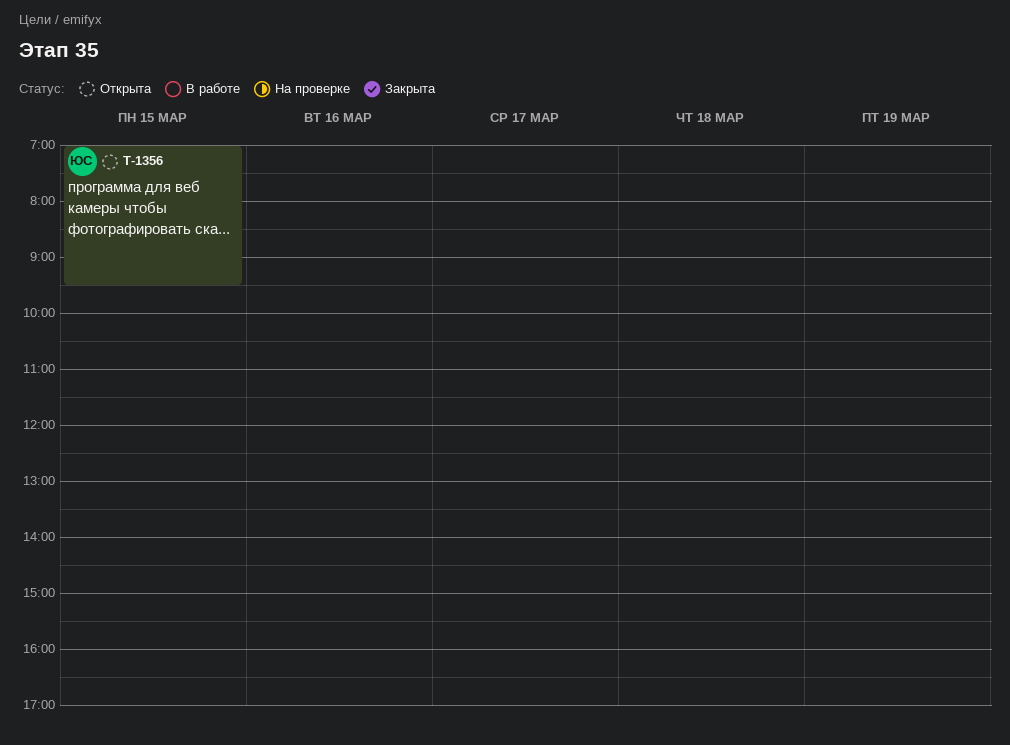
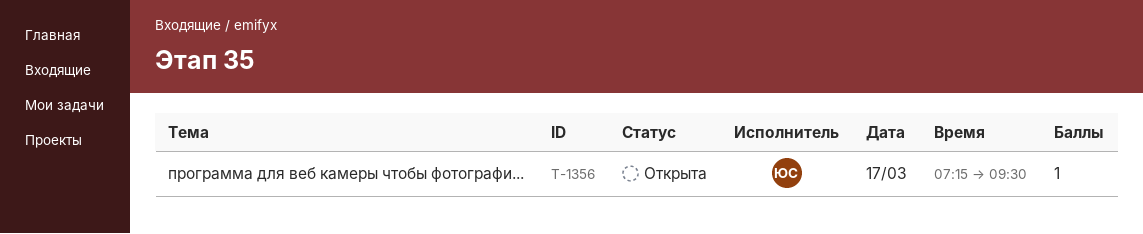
T-1356, day: Mar 15 -> Mar 17
T-1356, begins: 07:00 -> 07:15

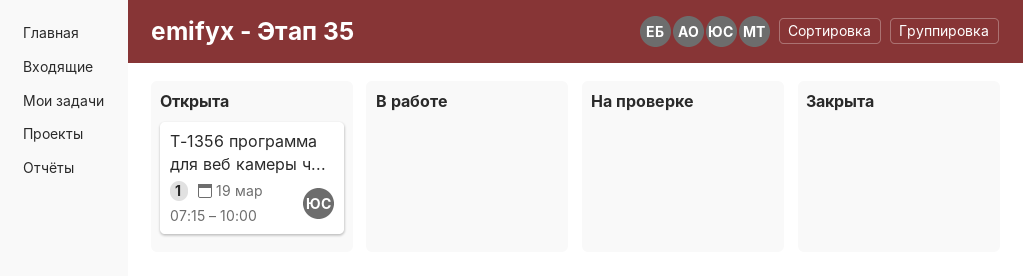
T-1356, day: Mar 17 -> Mar 19
T-1356, ends: 09:30 -> 10:00

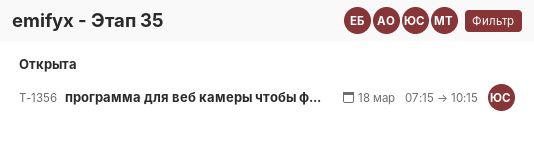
T-1356, day: Mar 19 -> Mar 18
T-1356, ends: 10:00 -> 10:15

